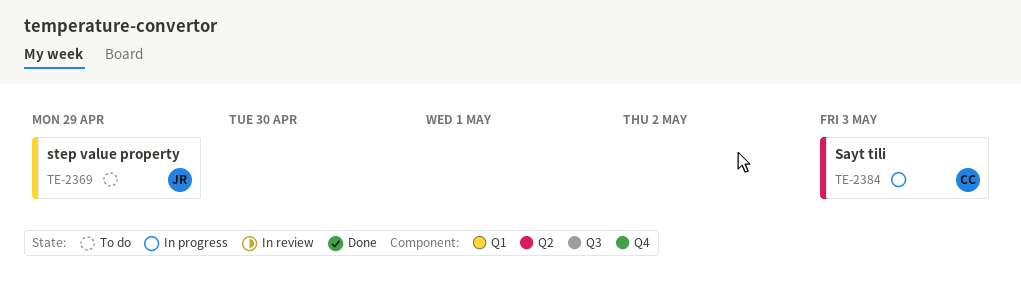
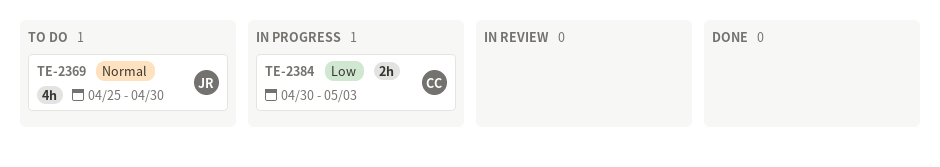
TE-2369, due: Apr 29 -> Apr 30

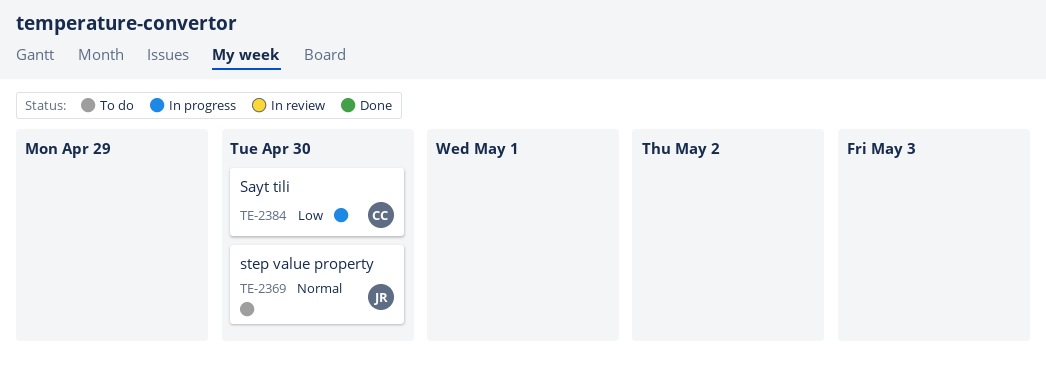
TE-2384, due: May 3 -> Apr 30

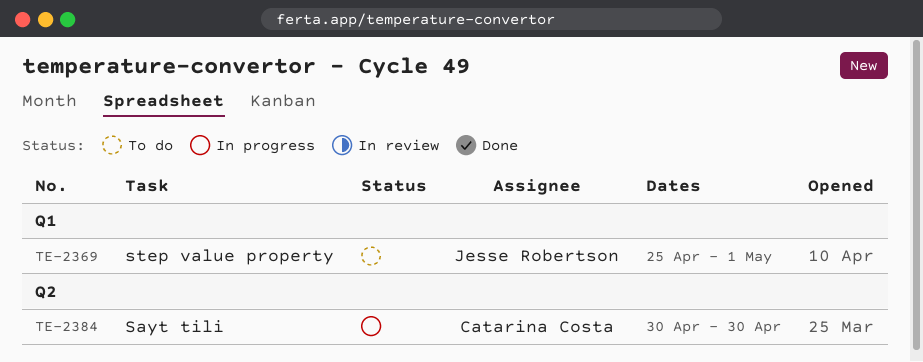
TE-2369, due: Apr 30 -> May 1

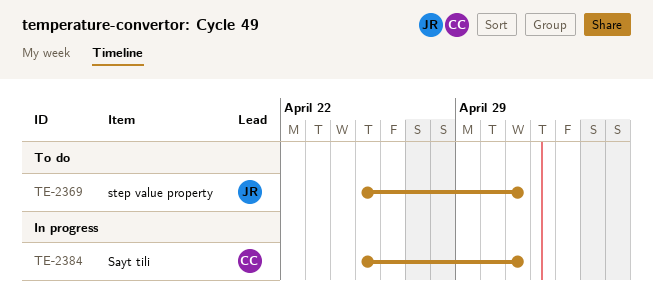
TE-2384, start: Apr 30 -> Apr 25
TE-2384, due: Apr 30 -> May 1

